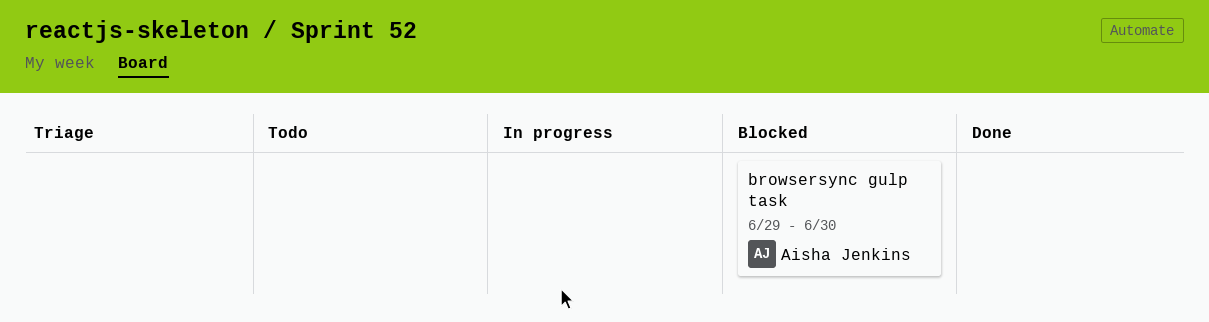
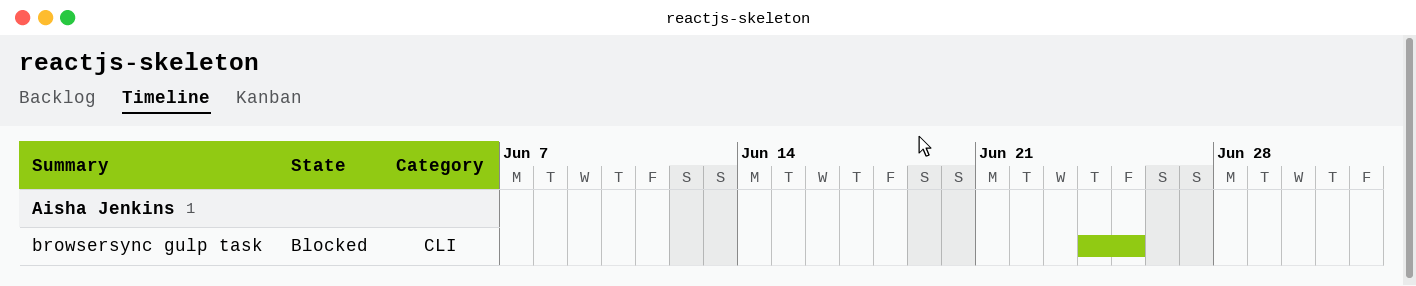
browsersync gulp task, start: Jun 29 -> Jun 24
browsersync gulp task, due: Jun 30 -> Jun 25

